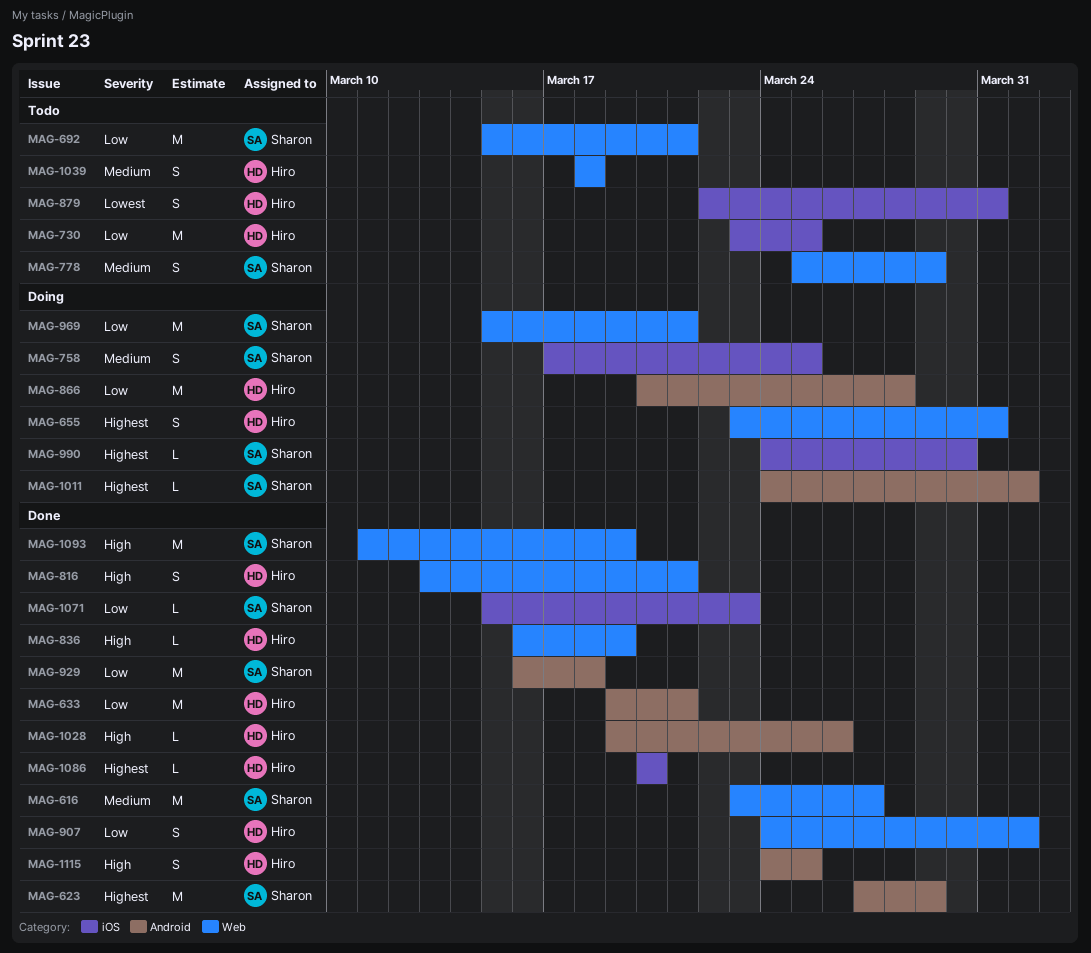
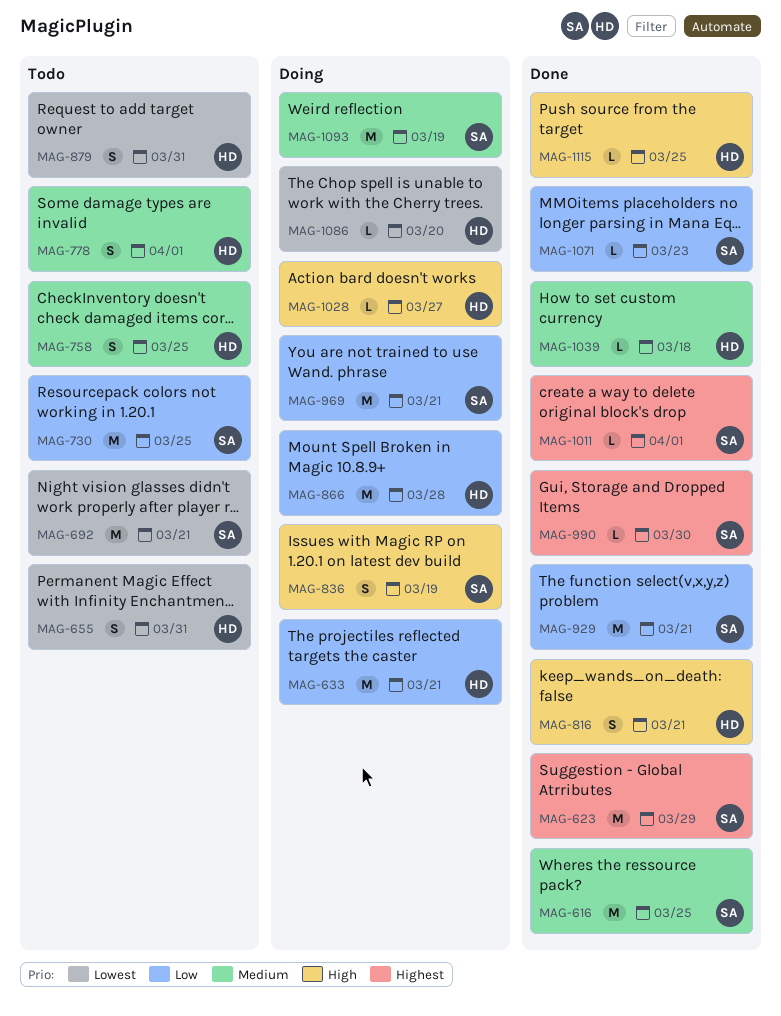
MAG-616, due: Mar 27 -> Mar 25
MAG-633, status: Done -> Doing
MAG-655, status: Doing -> Todo
MAG-655, priority: Highest -> Lowest
MAG-692, priority: Low -> Lowest
MAG-730, owner: Hiro -> Sharon
MAG-758, status: Doing -> Todo
MAG-758, owner: Sharon -> Hiro
MAG-778, owner: Sharon -> Hiro
MAG-778, due: Mar 29 -> Apr 1
MAG-836, status: Done -> Doing
MAG-836, owner: Hiro -> Sharon
MAG-836, estimate: L -> S
MAG-907: present -> none
MAG-929, due: Mar 18 -> Mar 21
MAG-990, status: Doing -> Done
MAG-1011, status: Doing -> Done
MAG-1028, status: Done -> Doing
MAG-1028, due: Mar 26 -> Mar 27
MAG-1039, status: Todo -> Done
MAG-1039, estimate: S -> L
MAG-1086, status: Done -> Doing
MAG-1086, priority: Highest -> Lowest
MAG-1093, status: Done -> Doing
MAG-1093, priority: High -> Medium
MAG-1115, estimate: S -> L

